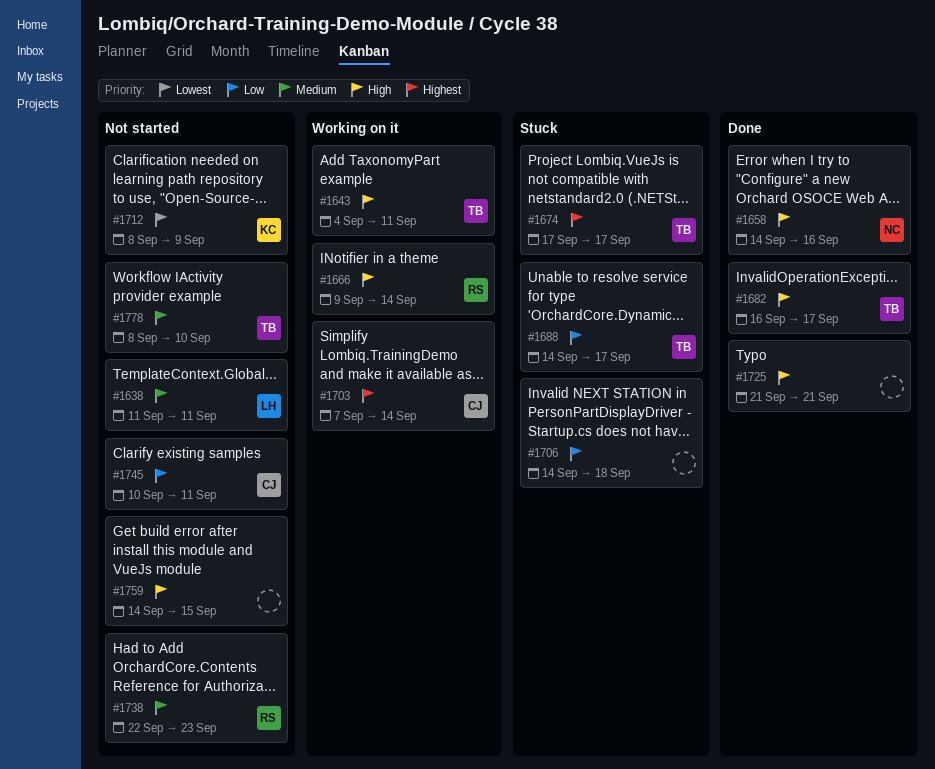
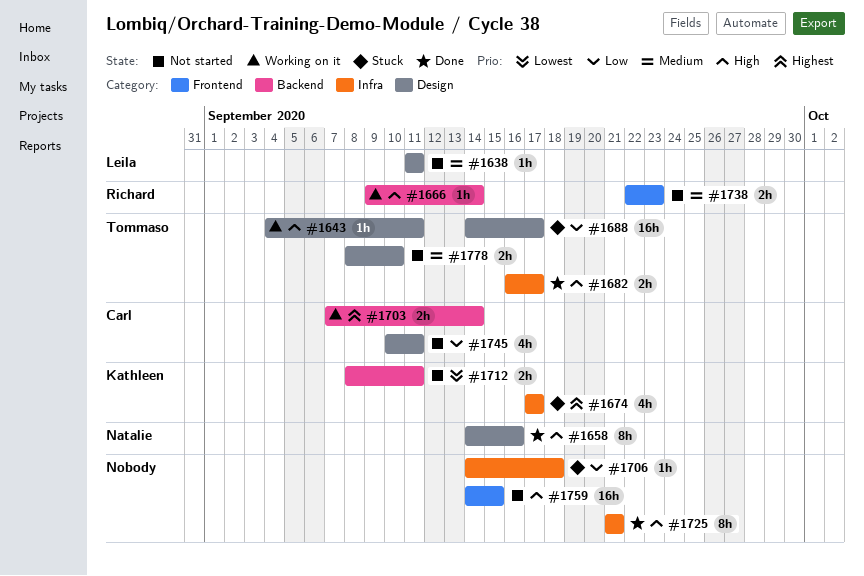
#1674, owner: Tommaso -> Kathleen
#1712, due: Sep 9 -> Sep 11

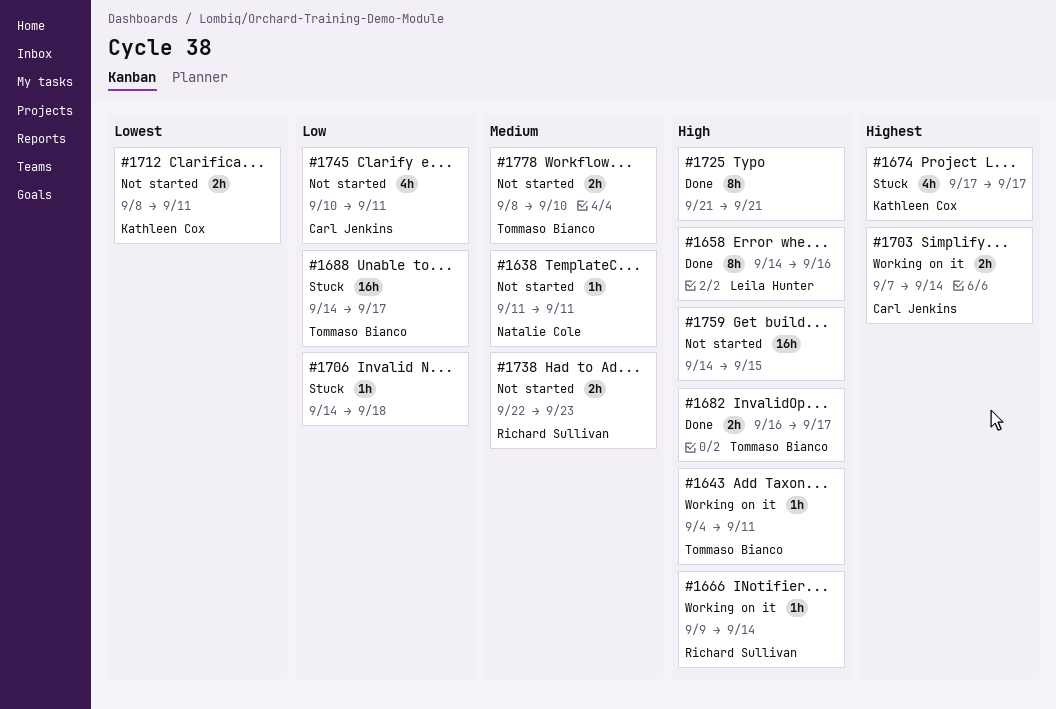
#1638, owner: Leila Hunter -> Natalie Cole
#1658, owner: Natalie Cole -> Leila Hunter

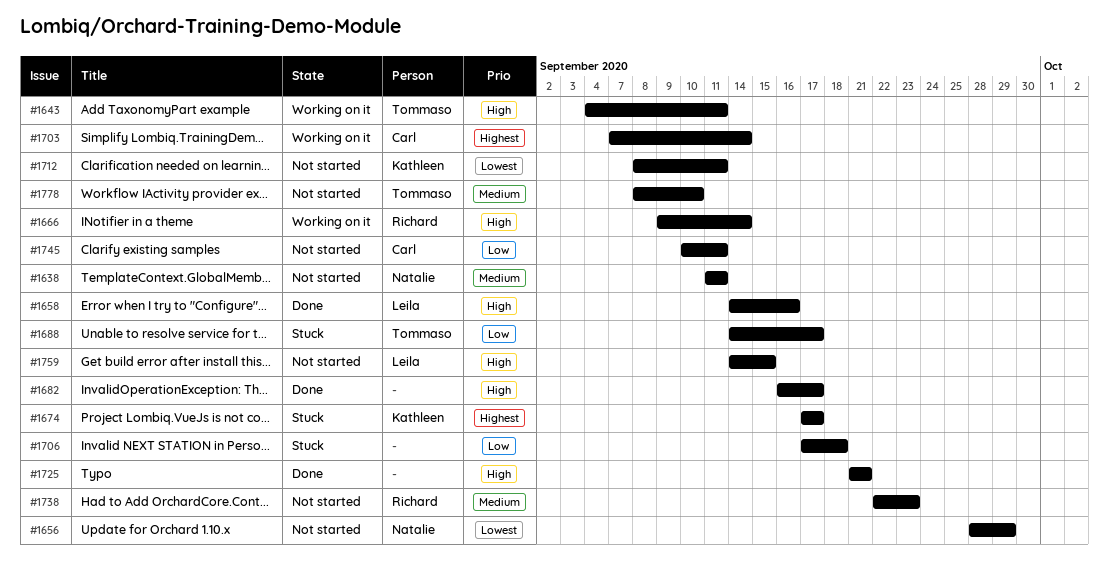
#1656: none -> present
#1682, owner: Tommaso Bianco -> none
#1706, start: Sep 14 -> Sep 17
#1759, owner: none -> Leila Hunter

